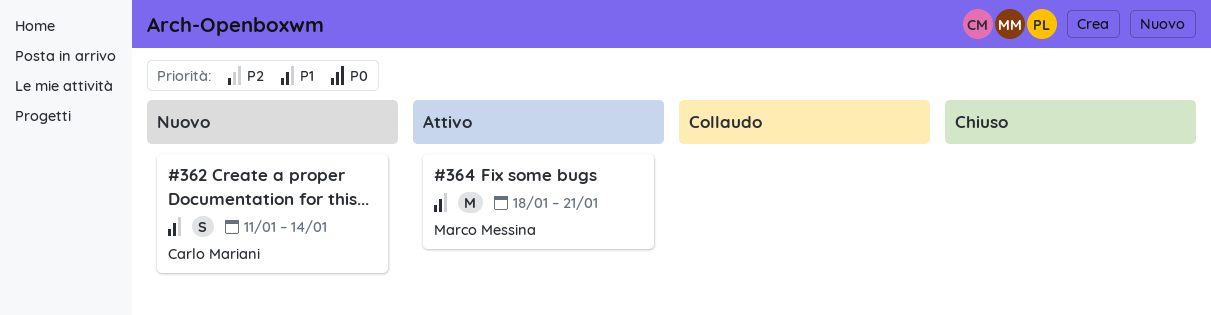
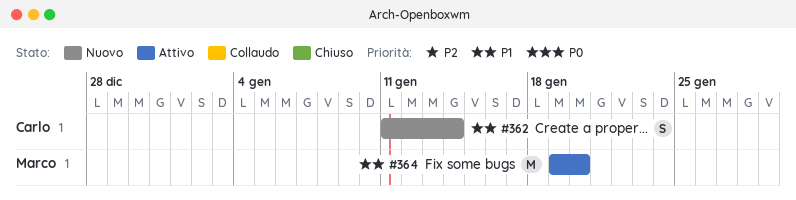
#364, start: Jan 18 -> Jan 19
#364, due: Jan 21 -> Jan 20

